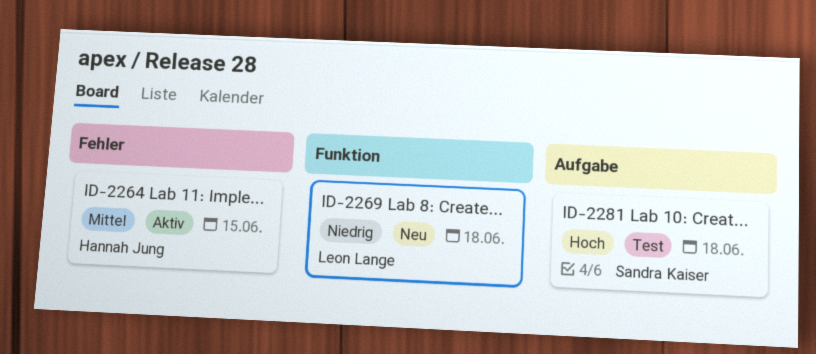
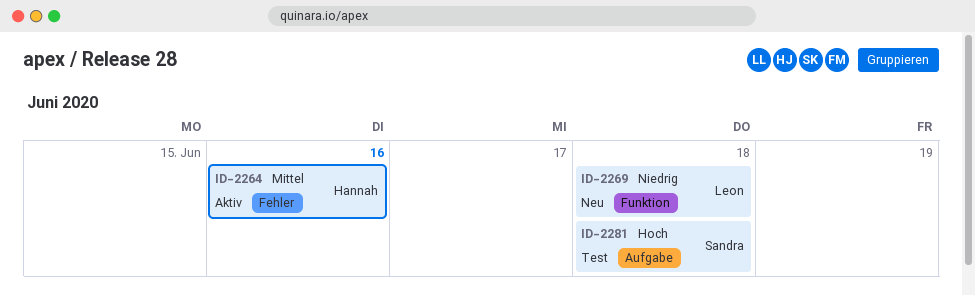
ID-2264, due: Jun 15 -> Jun 16

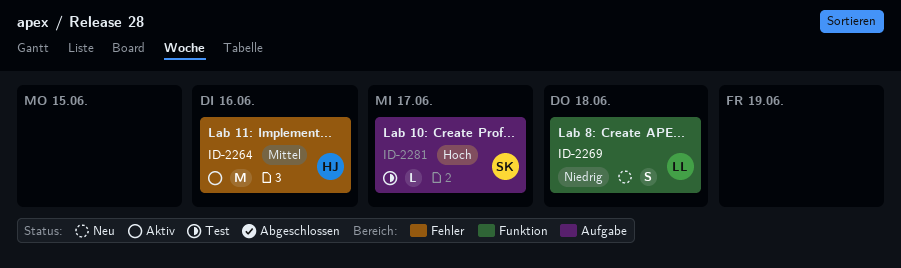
ID-2281, due: Jun 18 -> Jun 17

